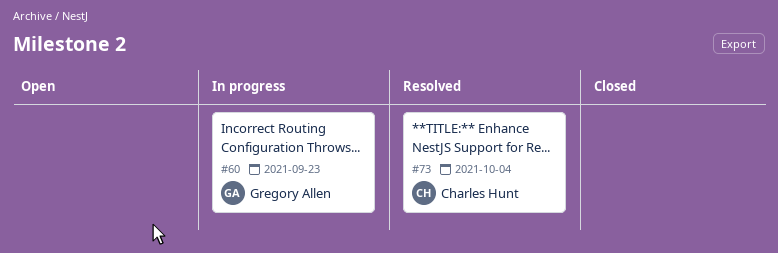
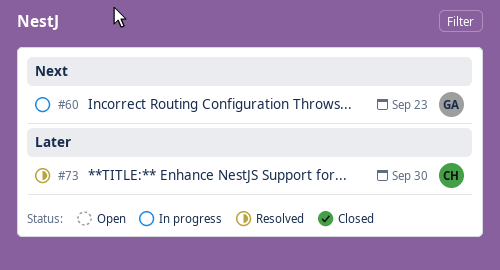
#73, due: Oct 4 -> Sep 30

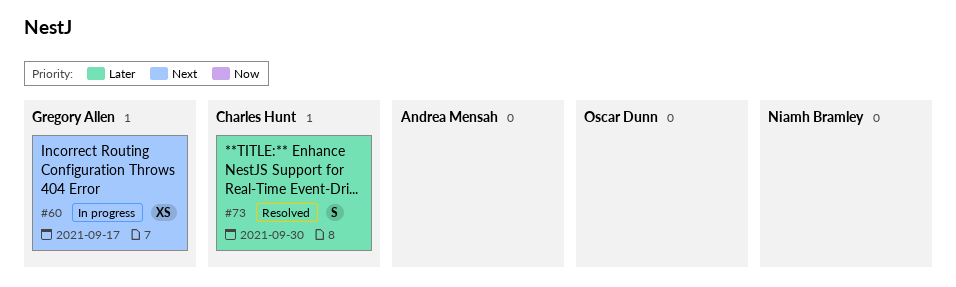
#60, due: Sep 23 -> Sep 17

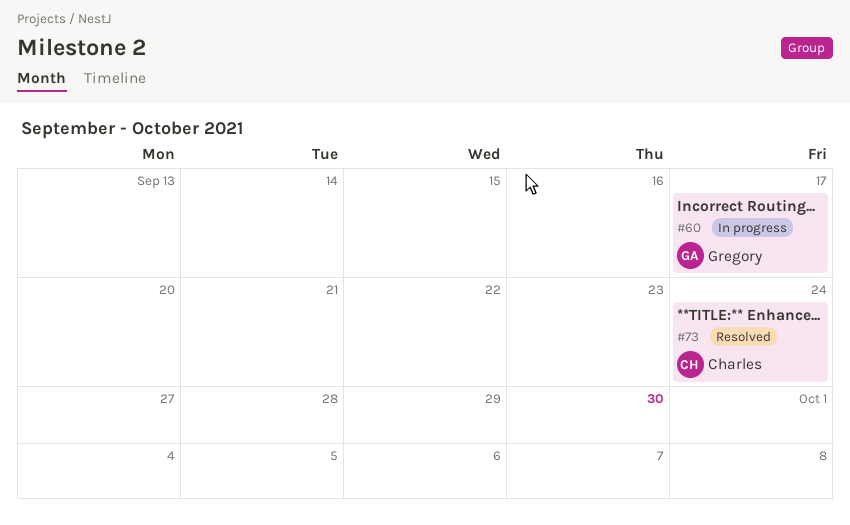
#73, due: Sep 30 -> Sep 24

